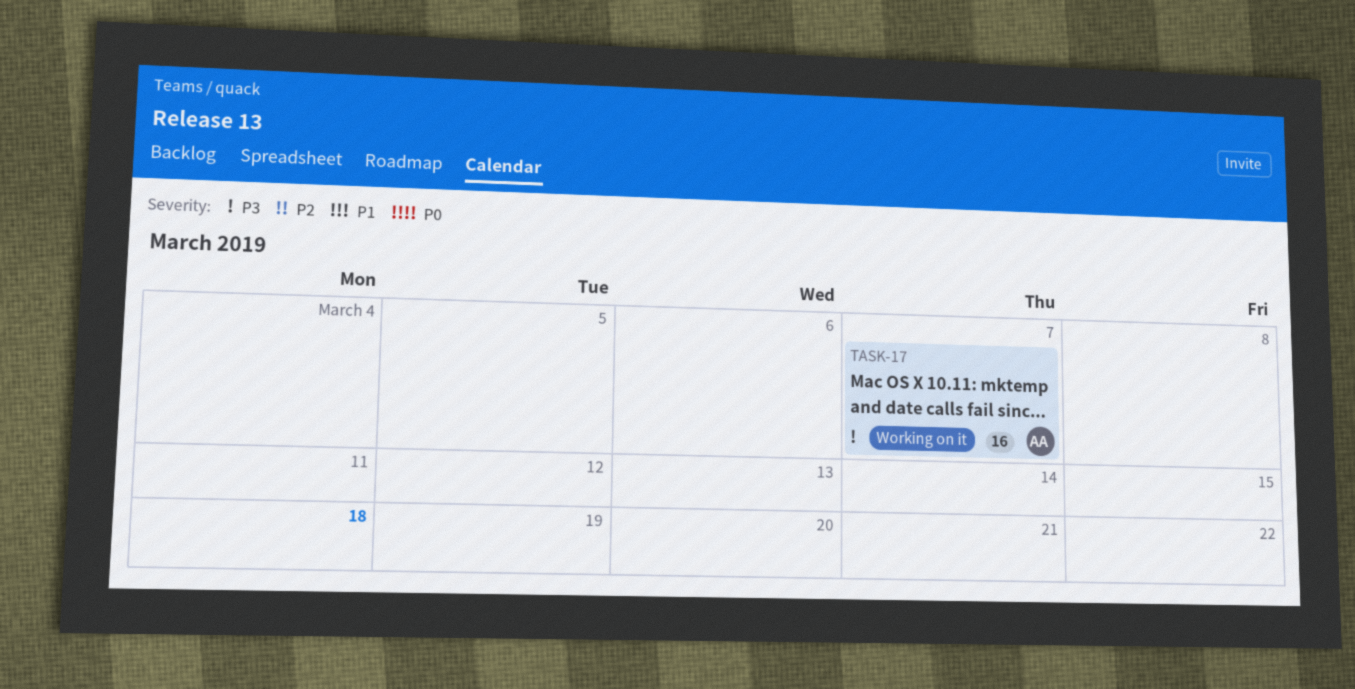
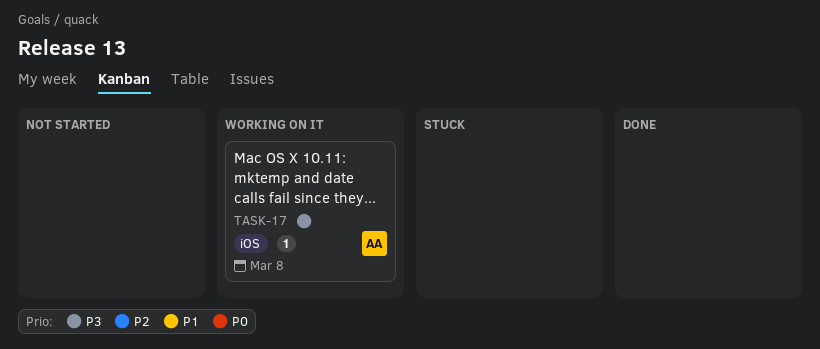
TASK-17, estimate: 16 -> 1
TASK-17, due: Mar 7 -> Mar 8

